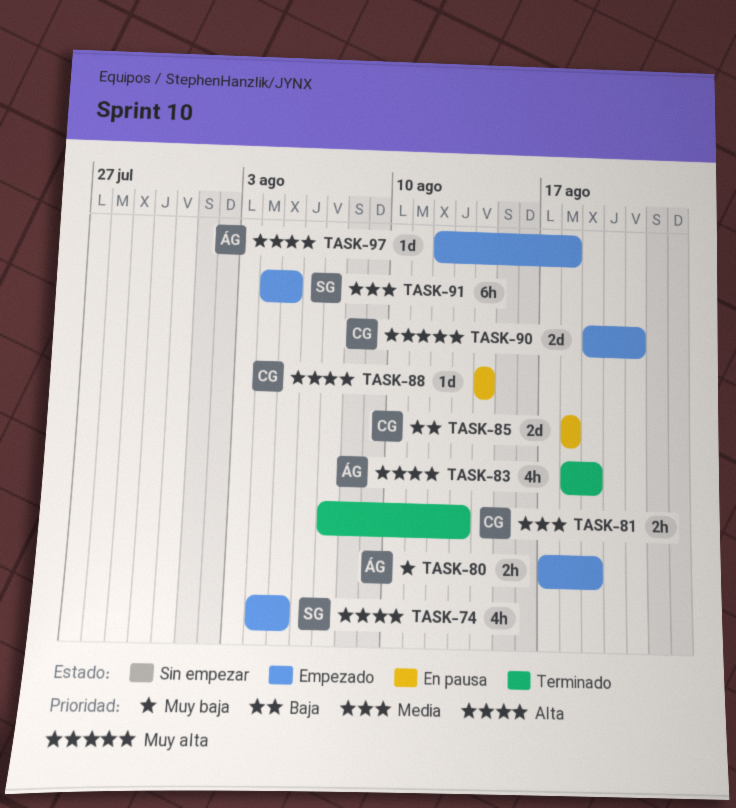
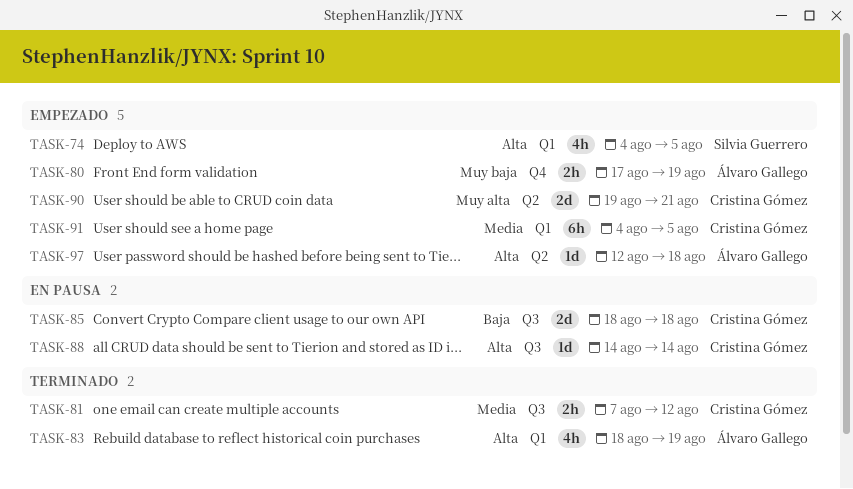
TASK-81, due: Aug 13 -> Aug 12
TASK-91, owner: Silvia Guerrero -> Cristina Gómez

